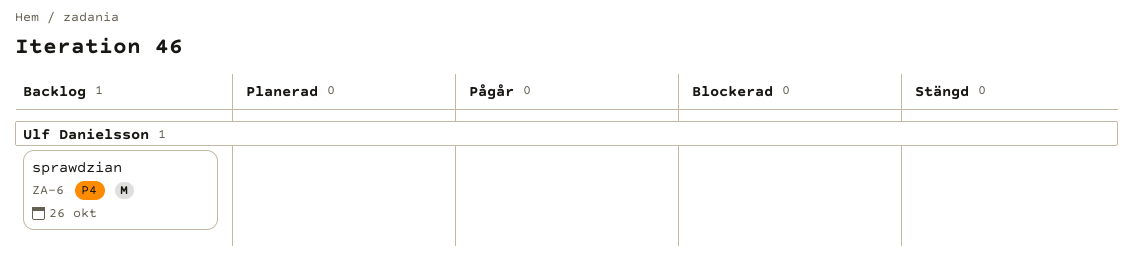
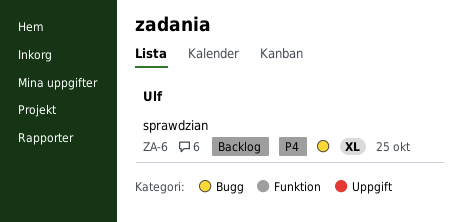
ZA-6, estimate: M -> XL
ZA-6, due: Oct 26 -> Oct 25

